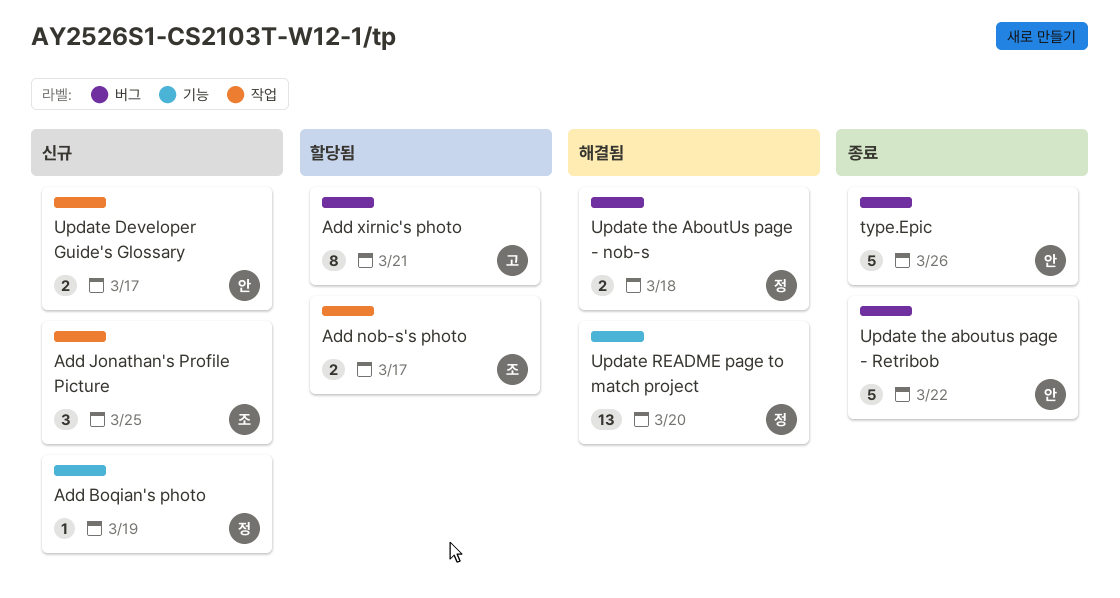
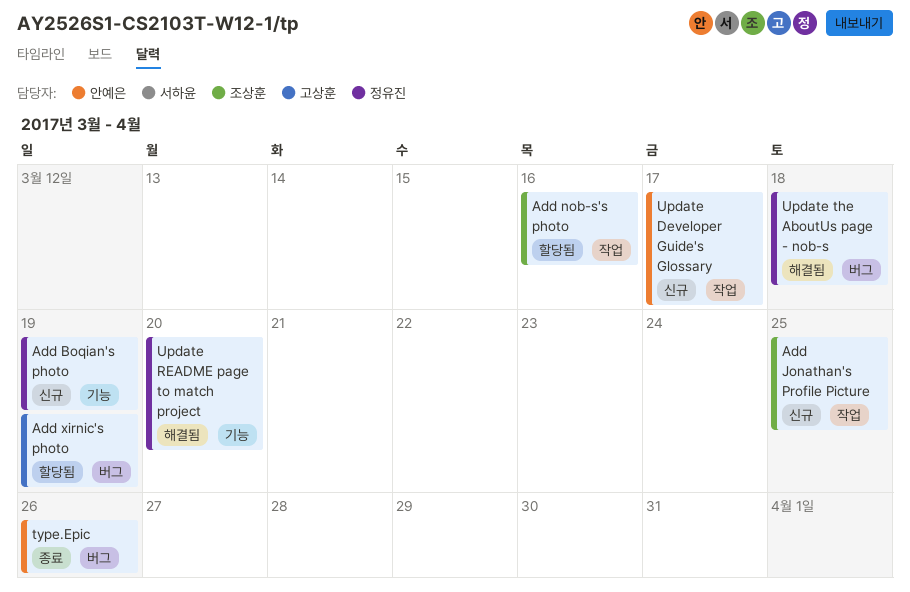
Add nob-s's photo, due: Mar 17 -> Mar 16
Add xirnic's photo, due: Mar 21 -> Mar 19
Update the aboutus page - Retribob: present -> none

